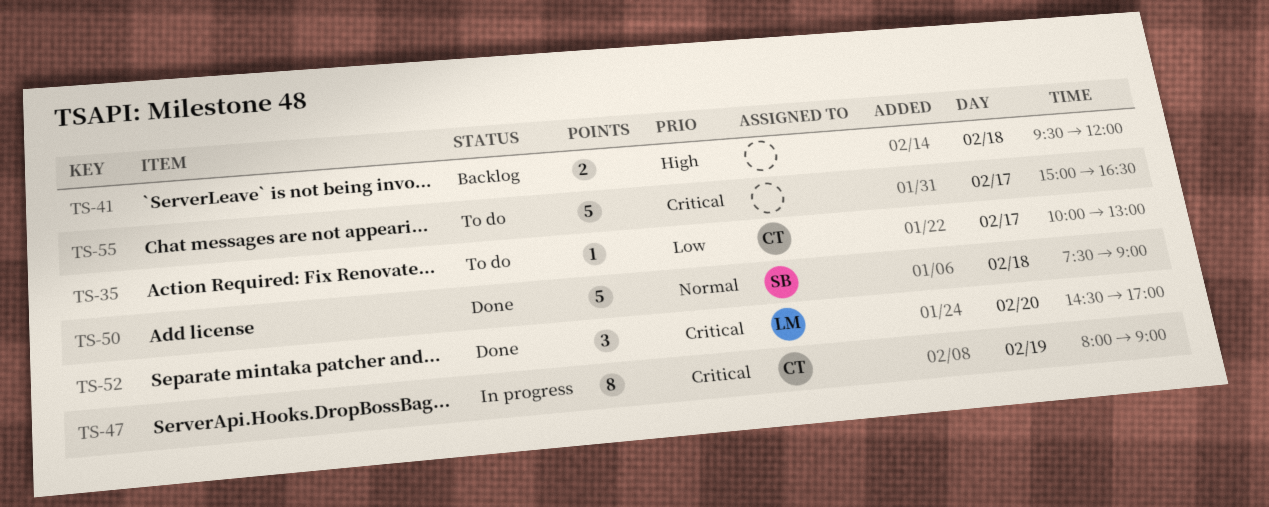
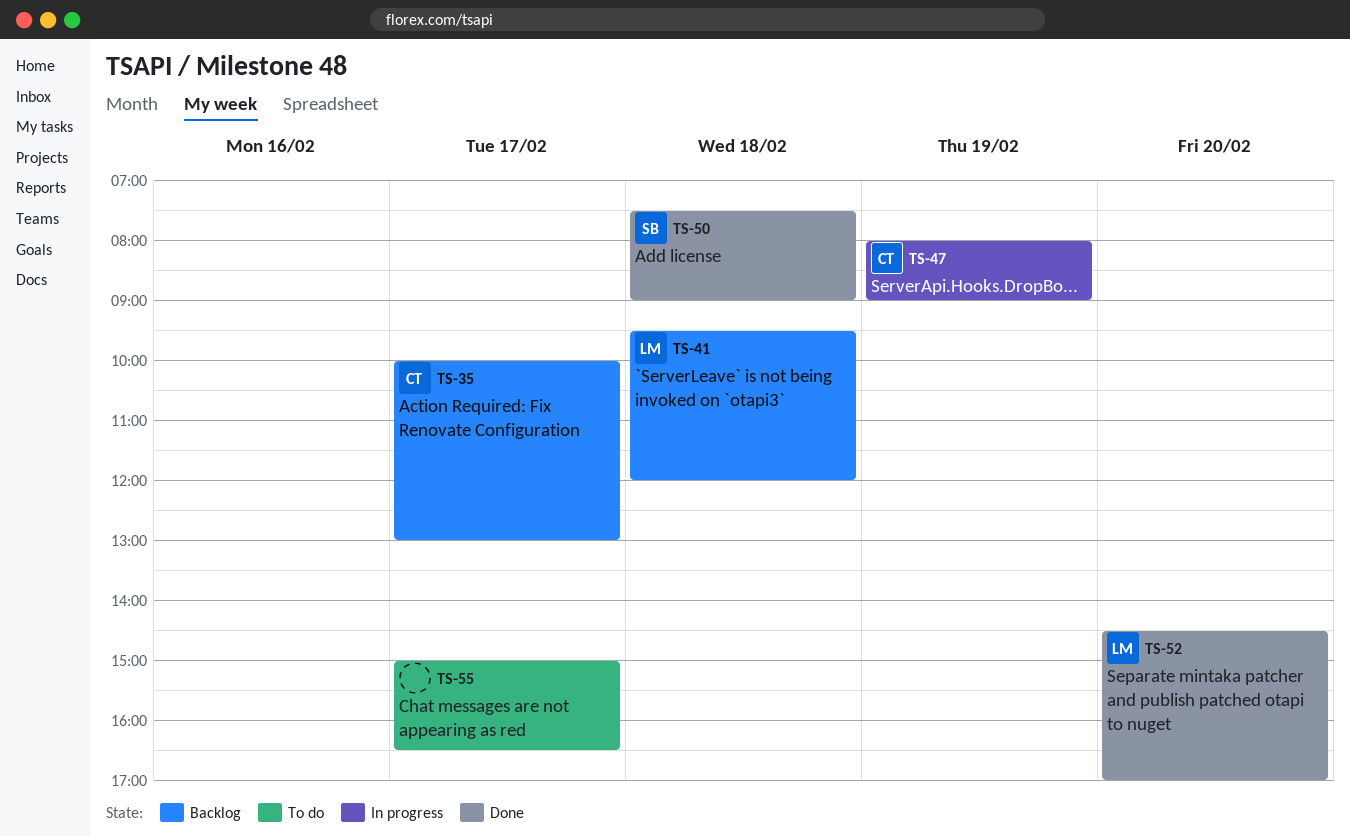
TS-35, status: To do -> Backlog
TS-41, owner: none -> LM

